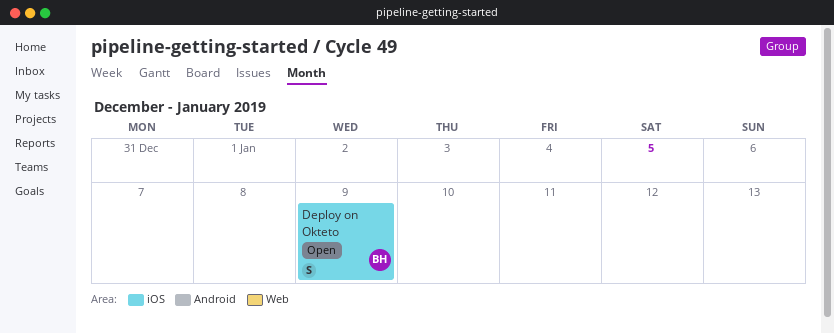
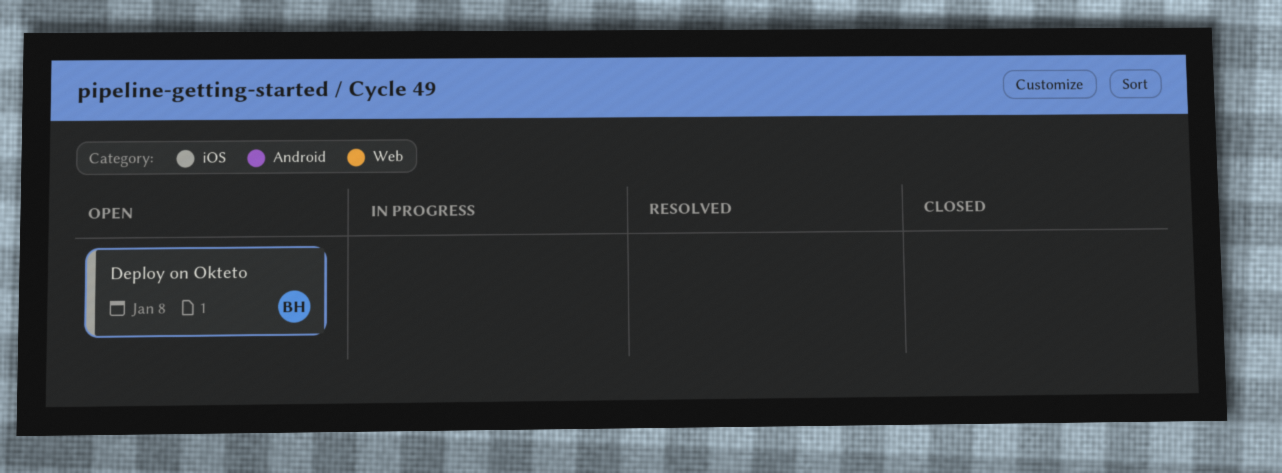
Deploy on Okteto, due: Jan 9 -> Jan 8

